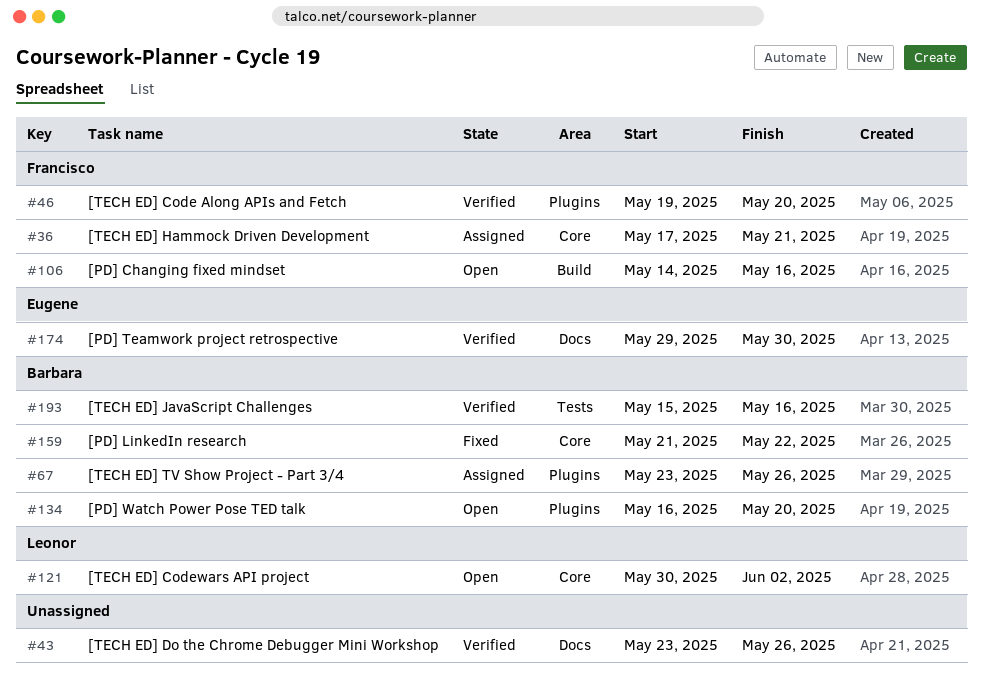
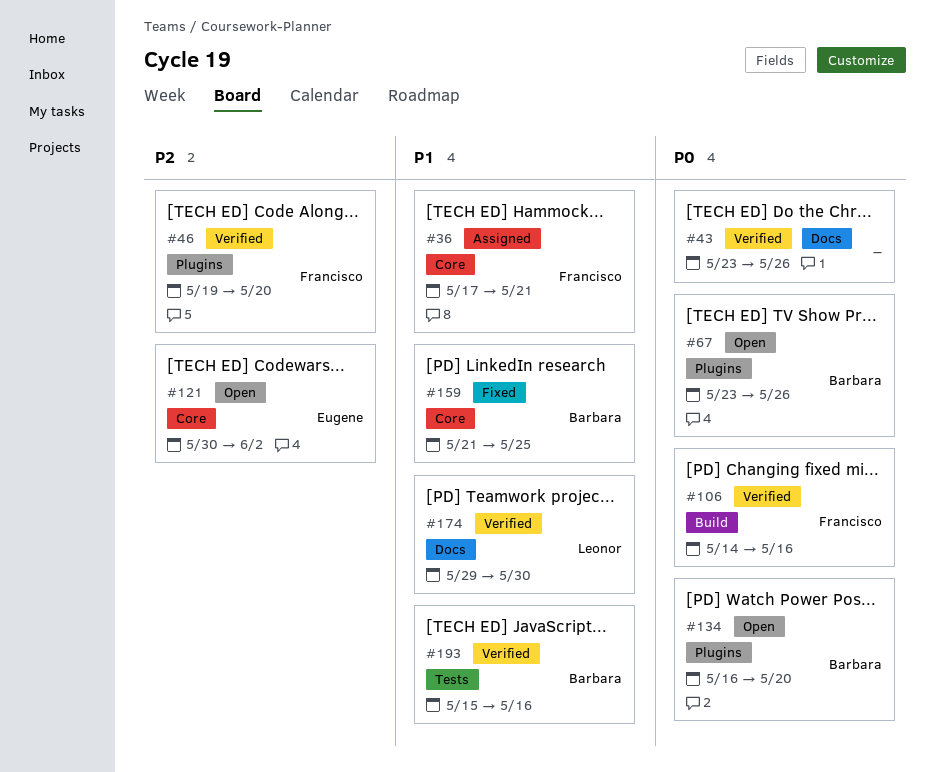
#67, status: Assigned -> Open
#106, status: Open -> Verified
#121, owner: Leonor -> Eugene
#159, due: May 22 -> May 25
#174, owner: Eugene -> Leonor

